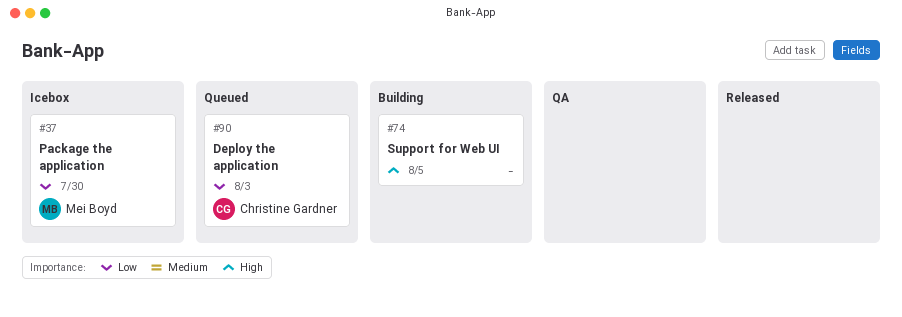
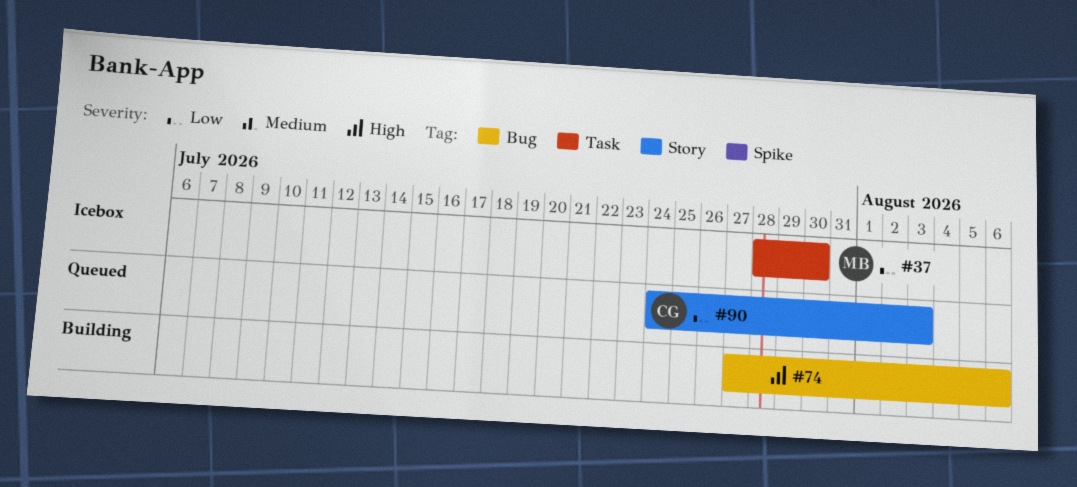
#74, due: Aug 5 -> Aug 6

